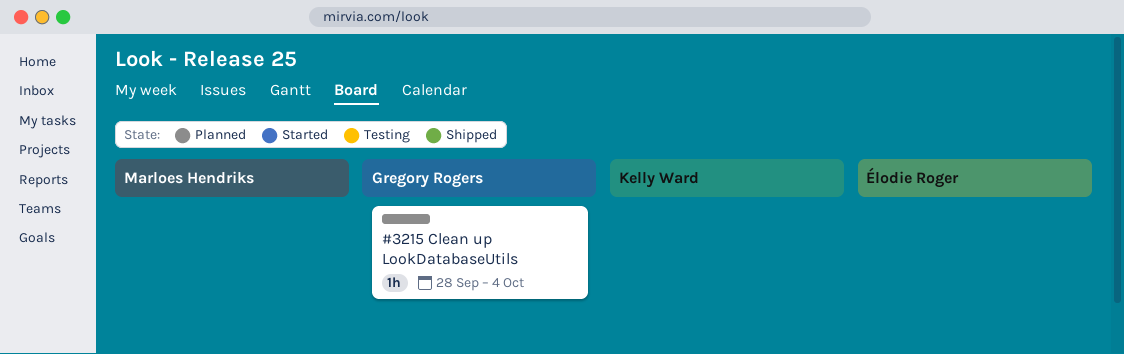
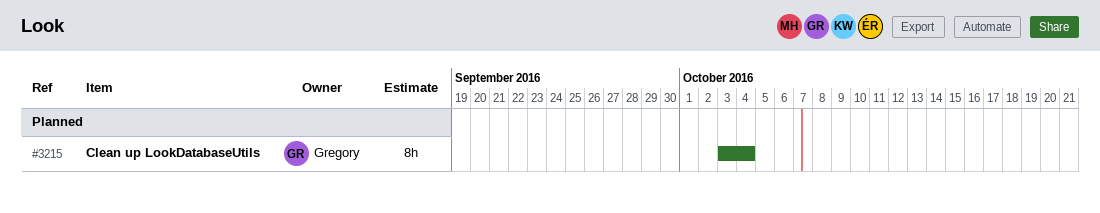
#3215, estimate: 1h -> 8h
#3215, start: Sep 28 -> Oct 3

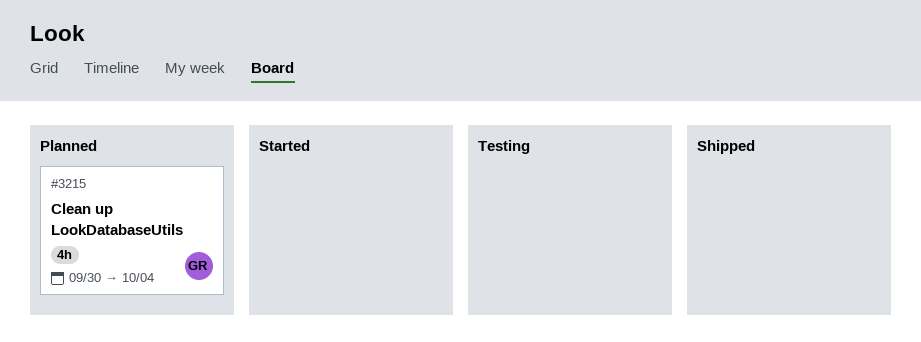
#3215, estimate: 8h -> 4h
#3215, start: Oct 3 -> Sep 30

